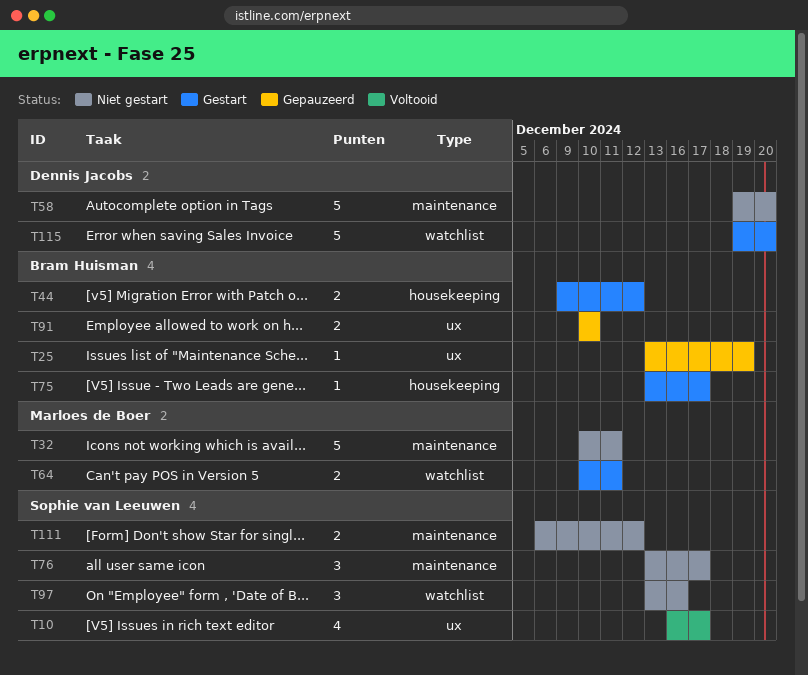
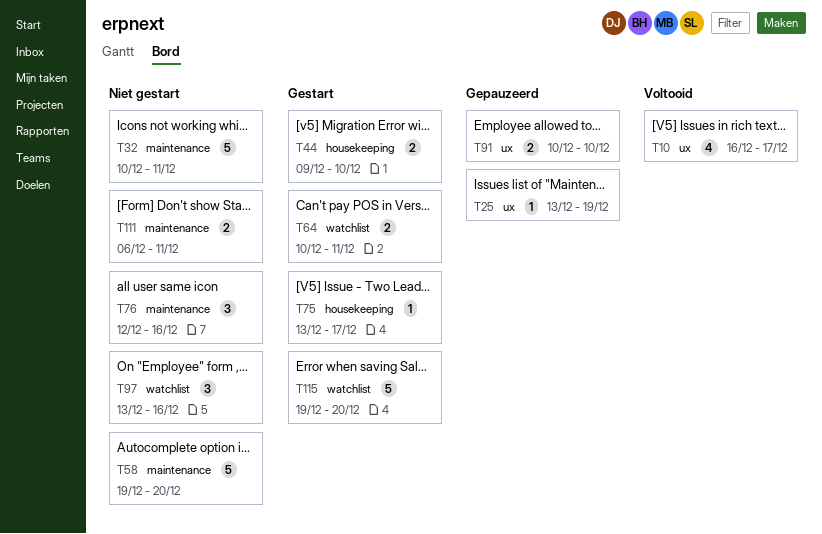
T44, due: Dec 12 -> Dec 10
T76, start: Dec 13 -> Dec 12
T76, due: Dec 17 -> Dec 16
T111, due: Dec 12 -> Dec 11

